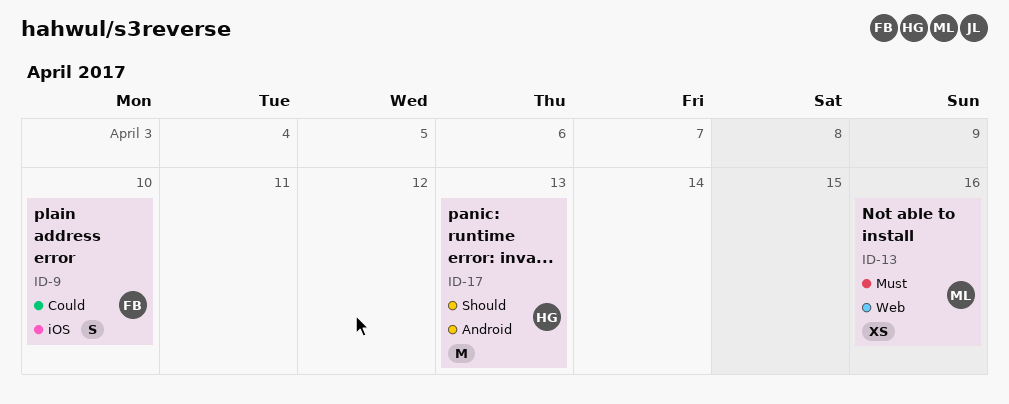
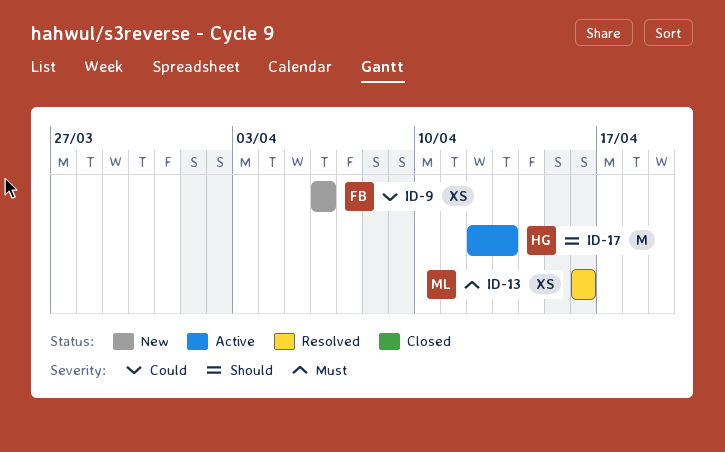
ID-9, estimate: S -> XS
ID-9, due: Apr 10 -> Apr 6

